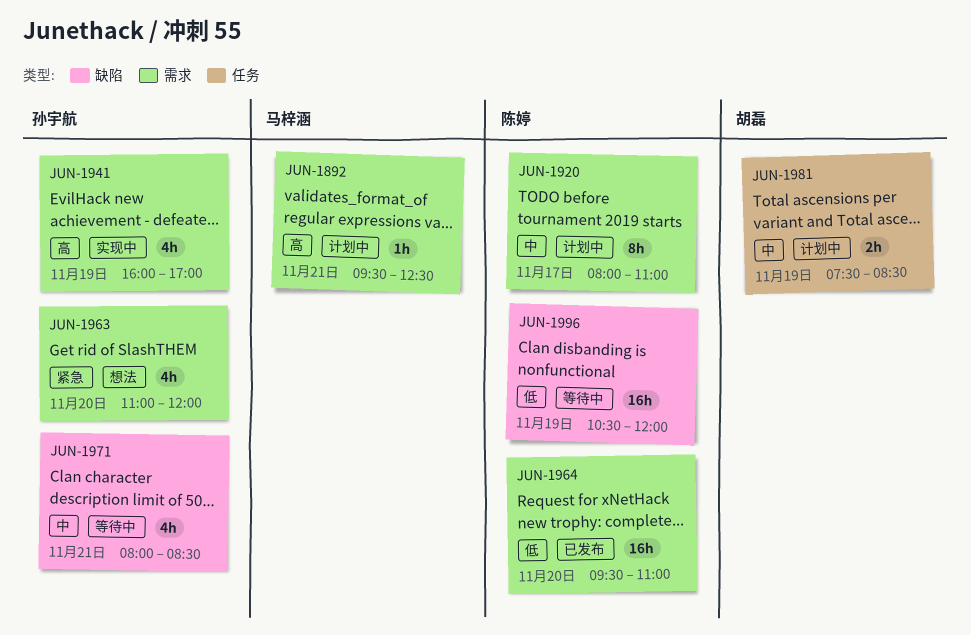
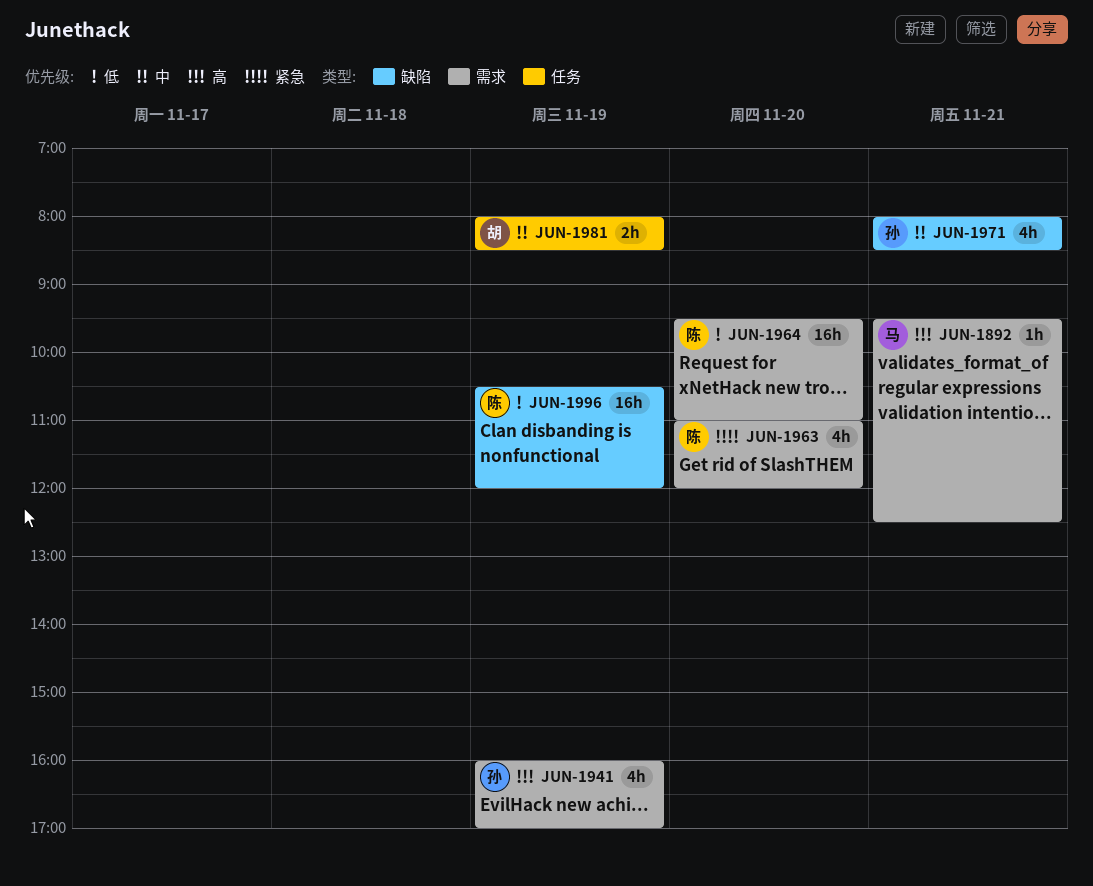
JUN-1920: present -> none
JUN-1963, owner: 孙宇航 -> 陈婷
JUN-1981, begins: 07:30 -> 08:00

